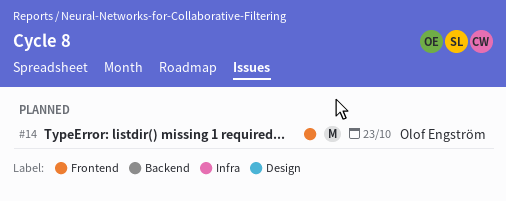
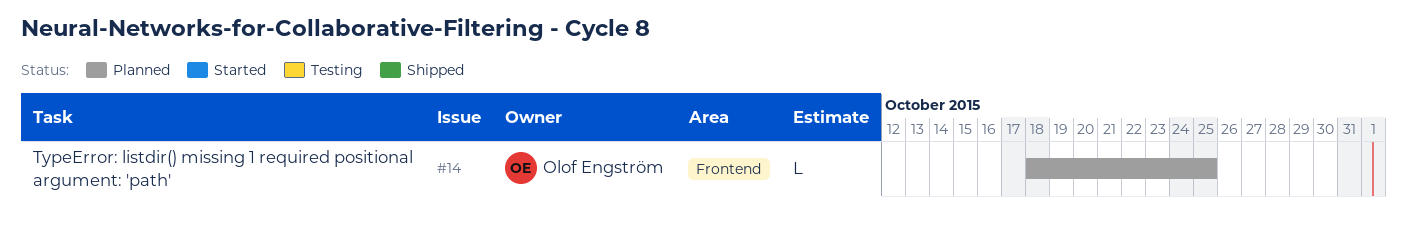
#14, estimate: M -> L
#14, due: Oct 23 -> Oct 25

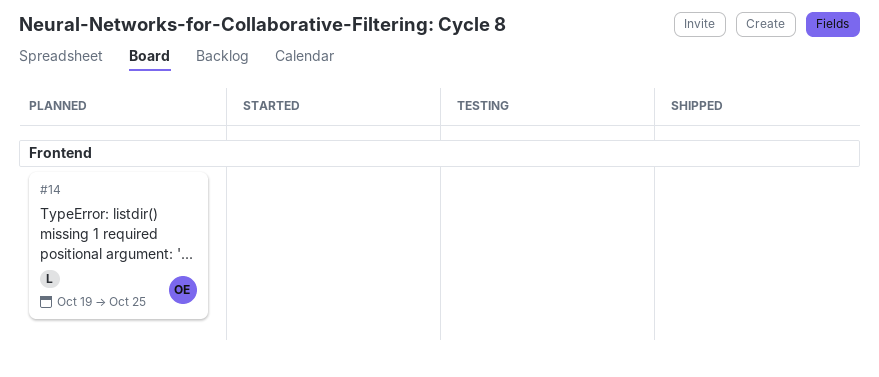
#14, start: Oct 18 -> Oct 19

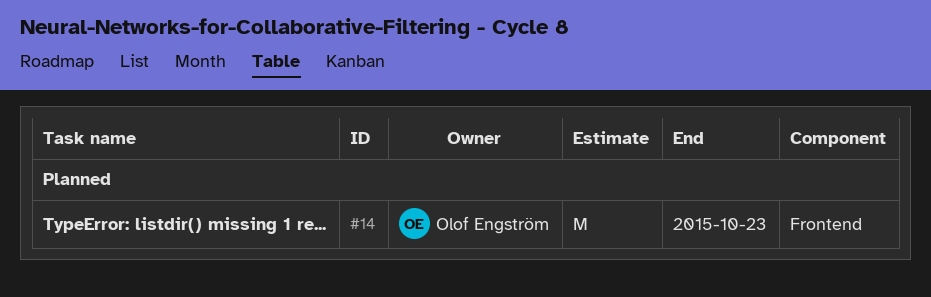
#14, estimate: L -> M
#14, due: Oct 25 -> Oct 23

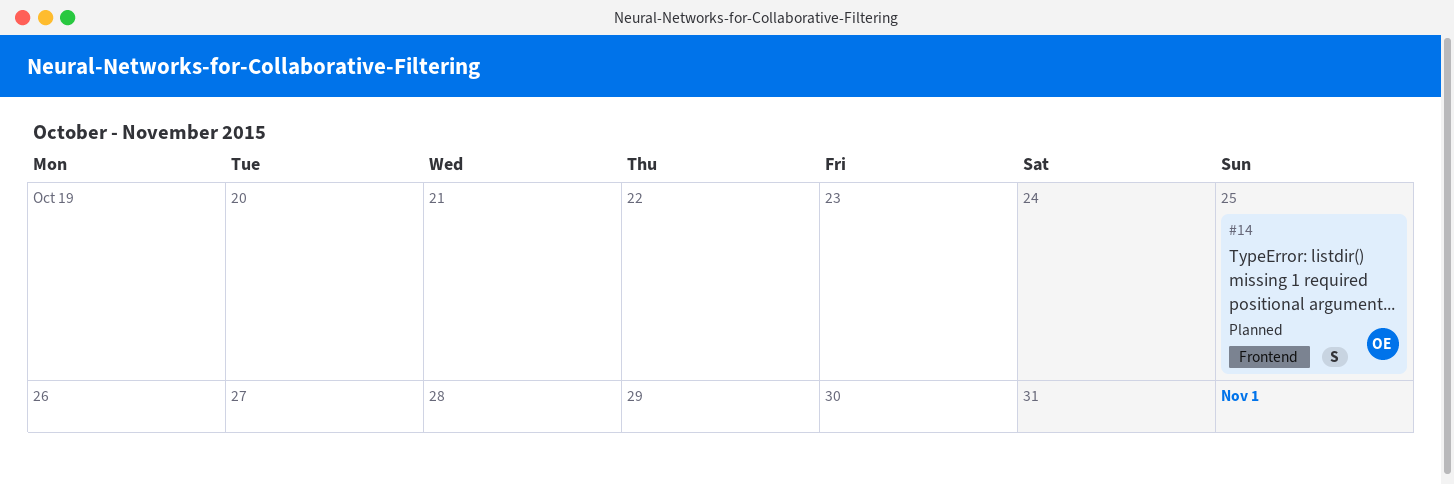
#14, estimate: M -> S
#14, due: Oct 23 -> Oct 25

